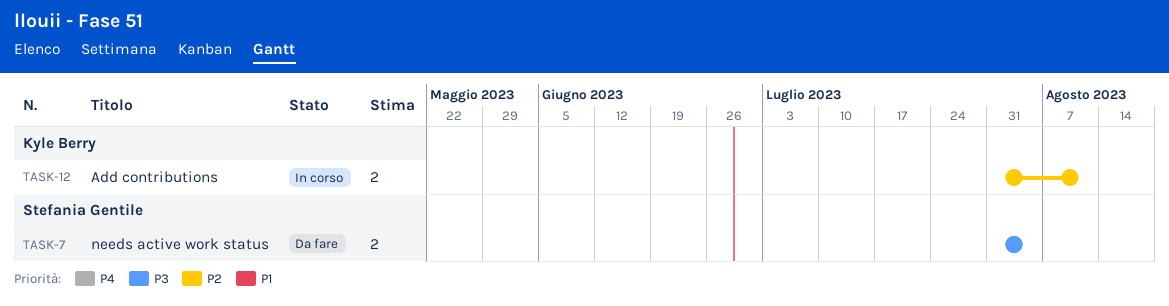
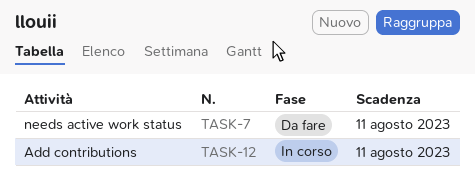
TASK-7, due: Aug 4 -> Aug 11

